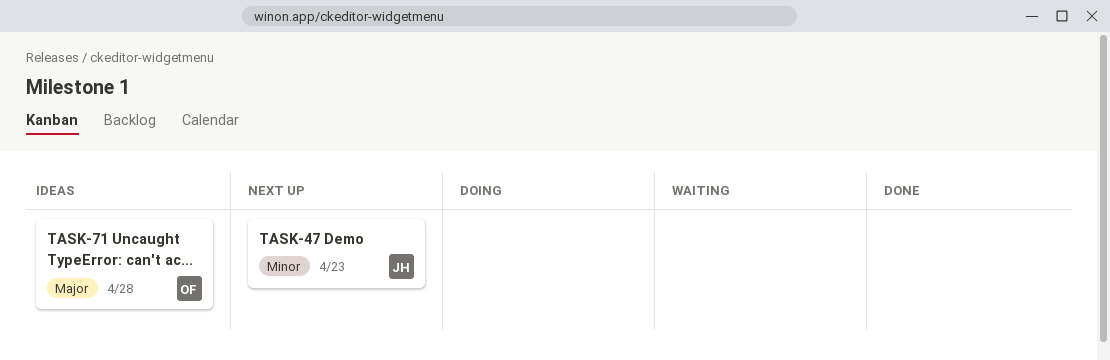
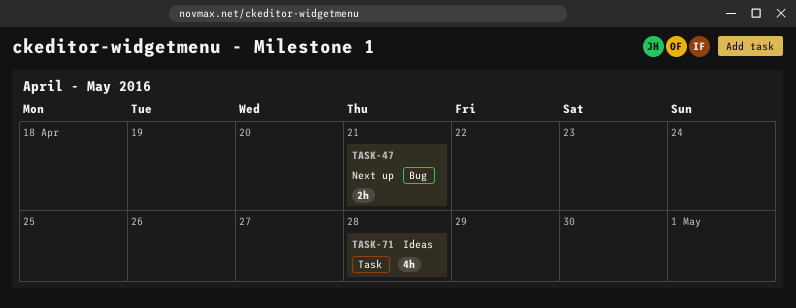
TASK-47, due: Apr 23 -> Apr 21

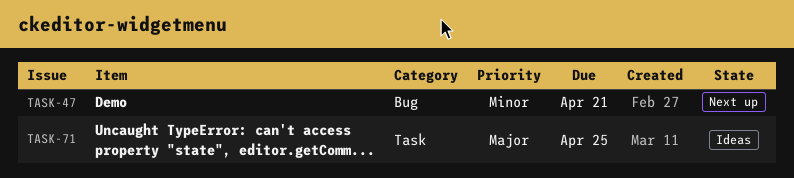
TASK-71, due: Apr 28 -> Apr 25

